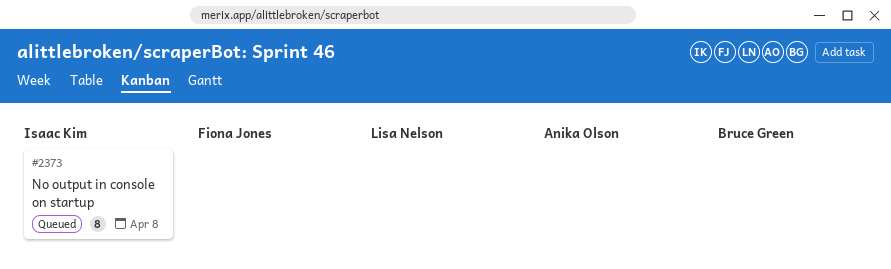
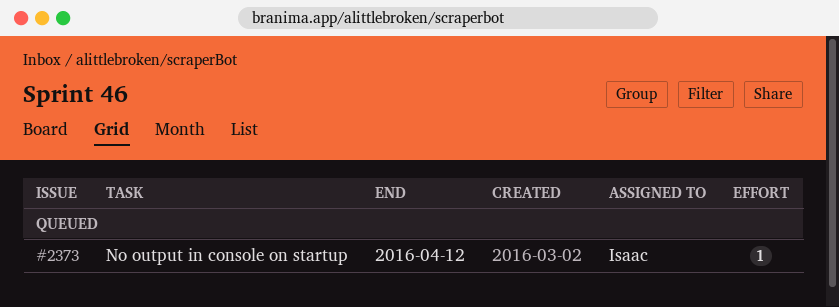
#2373, estimate: 8 -> 1
#2373, due: Apr 8 -> Apr 12

